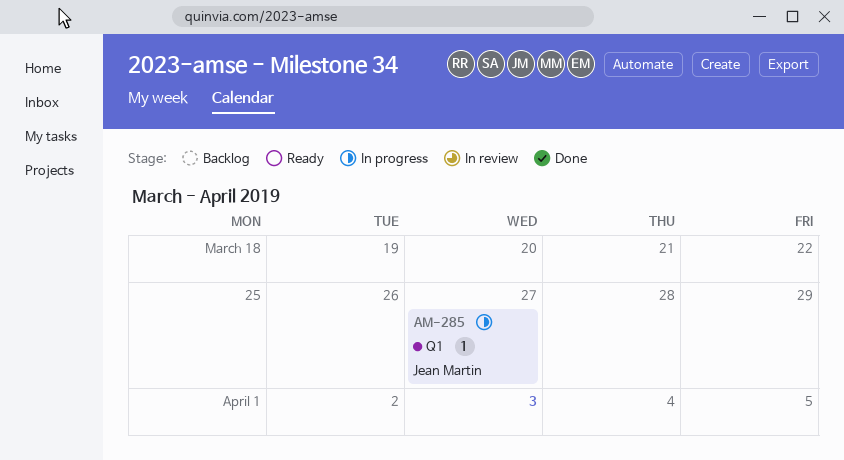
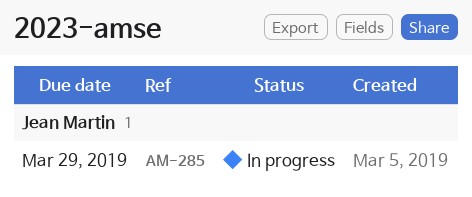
AM-285, due: Mar 27 -> Mar 29

